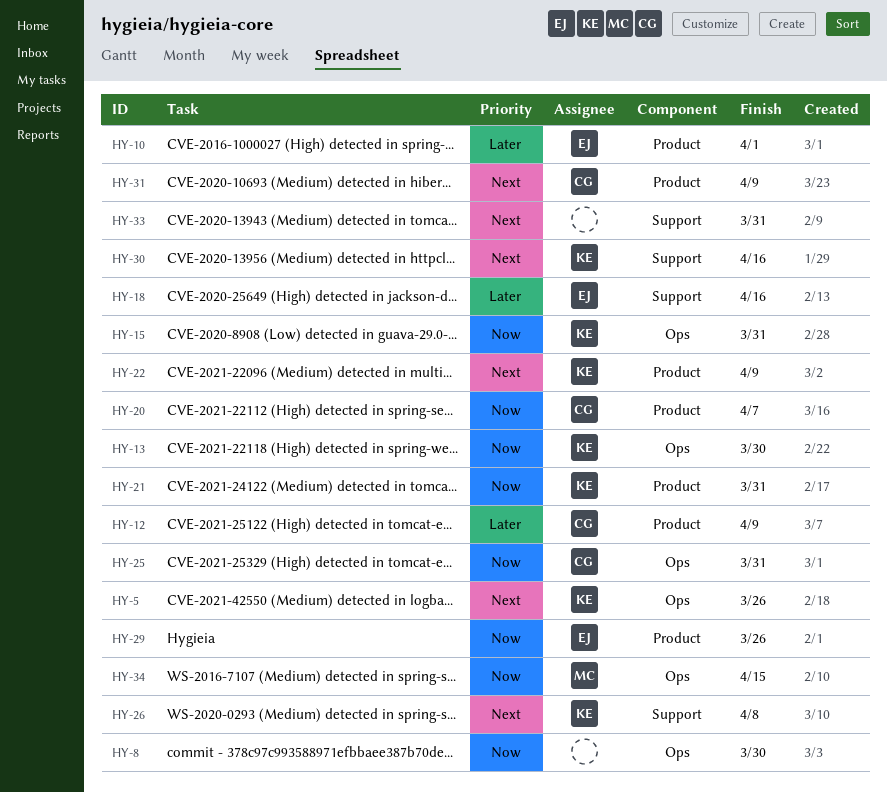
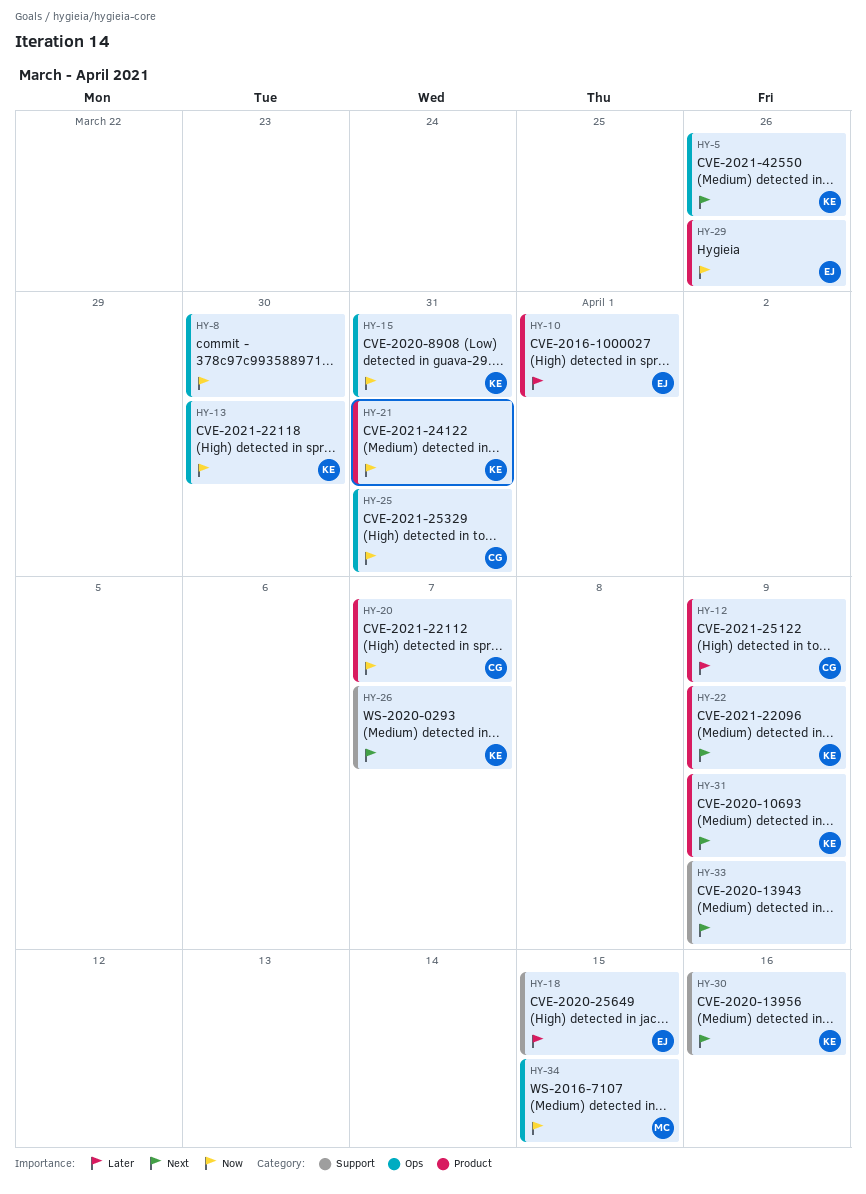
HY-18, due: Apr 16 -> Apr 15
HY-26, due: Apr 8 -> Apr 7
HY-31, owner: CG -> KE
HY-33, due: Mar 31 -> Apr 9

